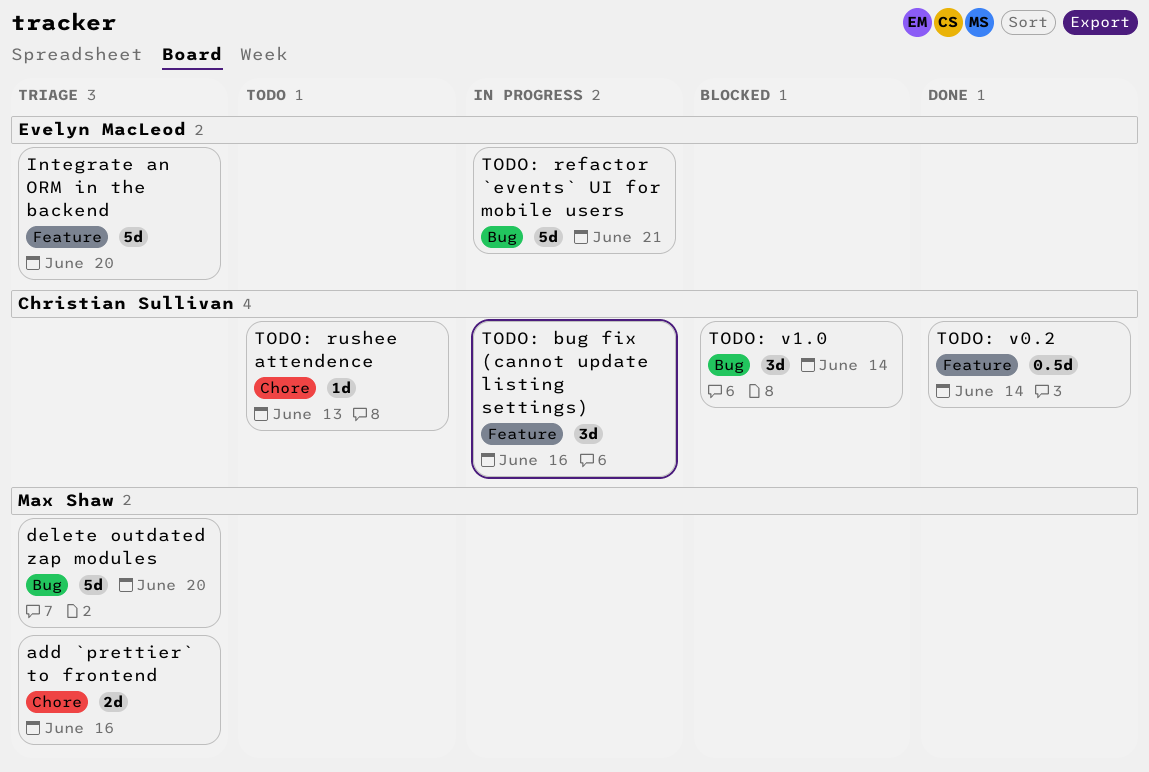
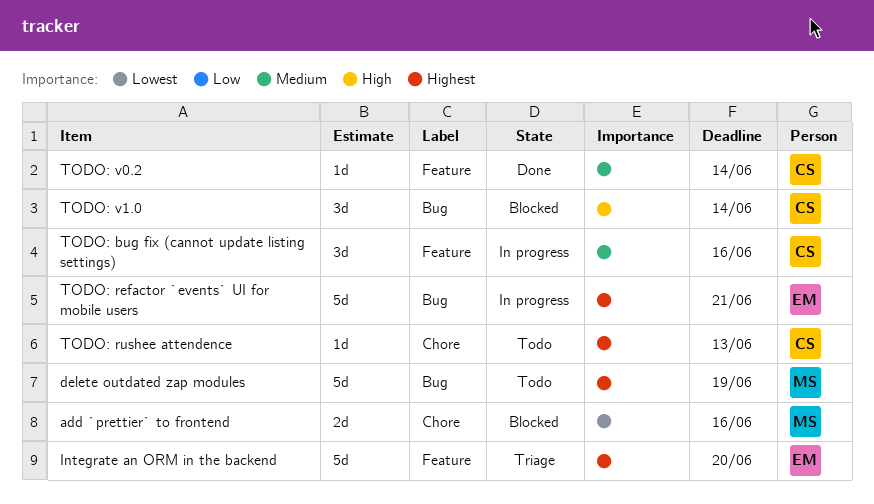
add `prettier` to frontend, status: Triage -> Blocked
delete outdated zap modules, status: Triage -> Todo
delete outdated zap modules, due: Jun 20 -> Jun 19
TODO: v0.2, estimate: 0.5d -> 1d

